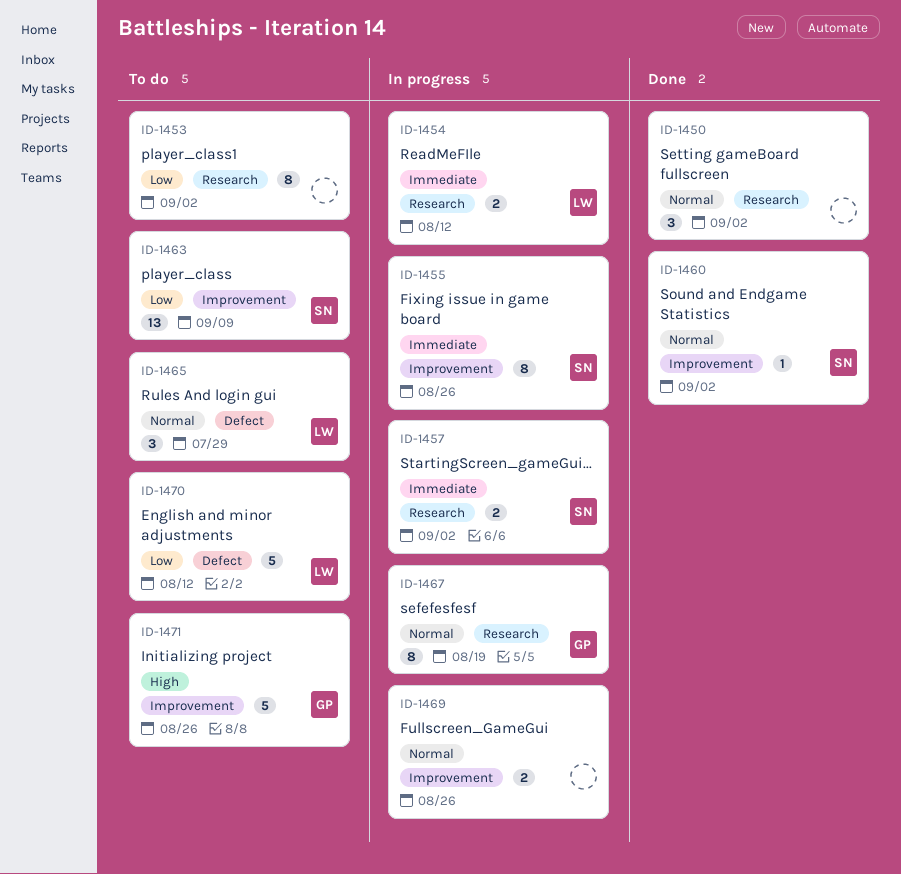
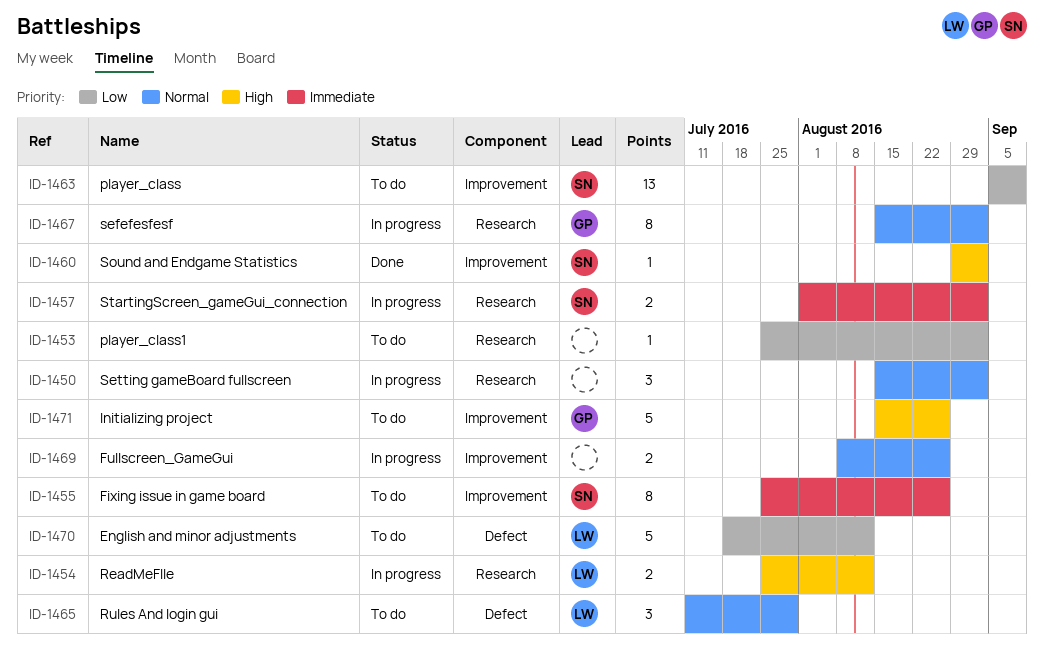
ID-1450, status: Done -> In progress
ID-1453, estimate: 8 -> 1
ID-1454, priority: Immediate -> High
ID-1455, status: In progress -> To do
ID-1460, priority: Normal -> High
ID-1467, due: Aug 19 -> Sep 2

